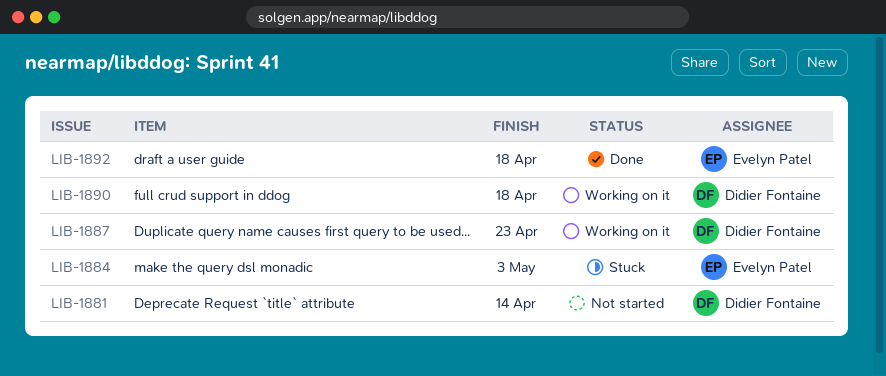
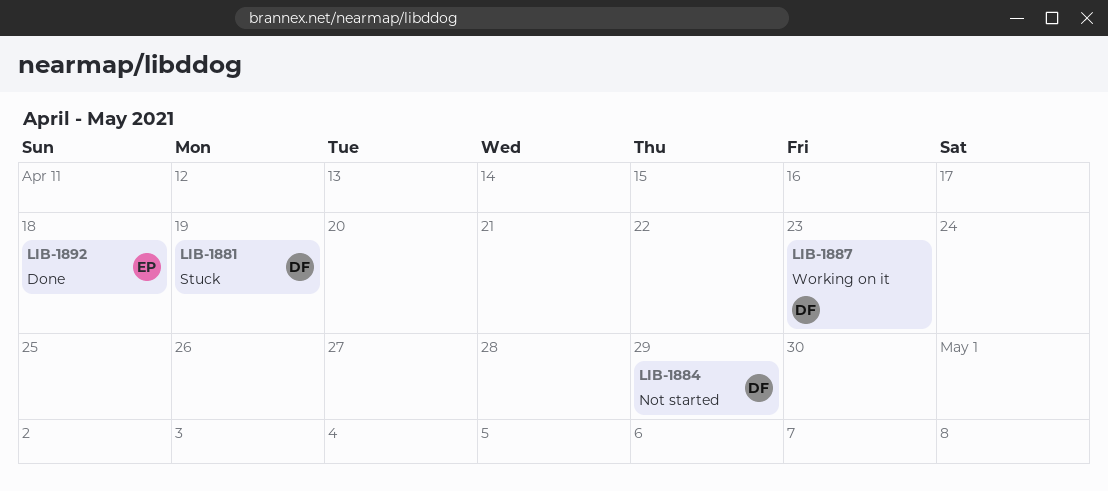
LIB-1881, status: Not started -> Stuck
LIB-1881, due: Apr 14 -> Apr 19
LIB-1884, status: Stuck -> Not started
LIB-1884, owner: Evelyn Patel -> Didier Fontaine
LIB-1884, due: May 3 -> Apr 29
LIB-1890: present -> none

